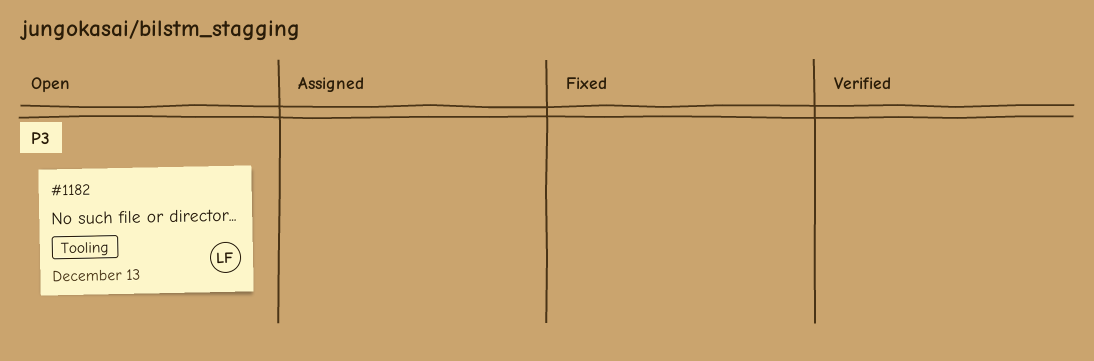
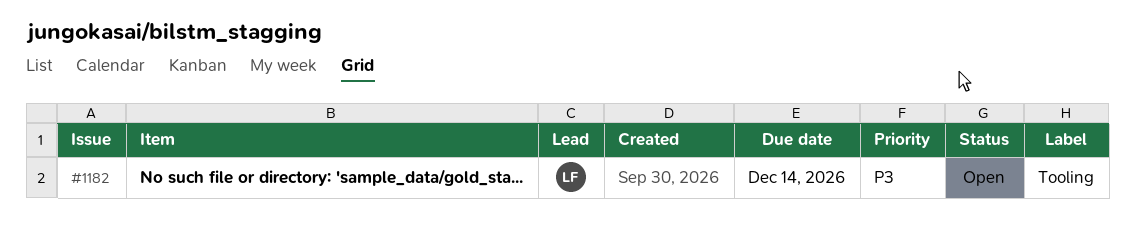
#1182, due: Dec 13 -> Dec 14

